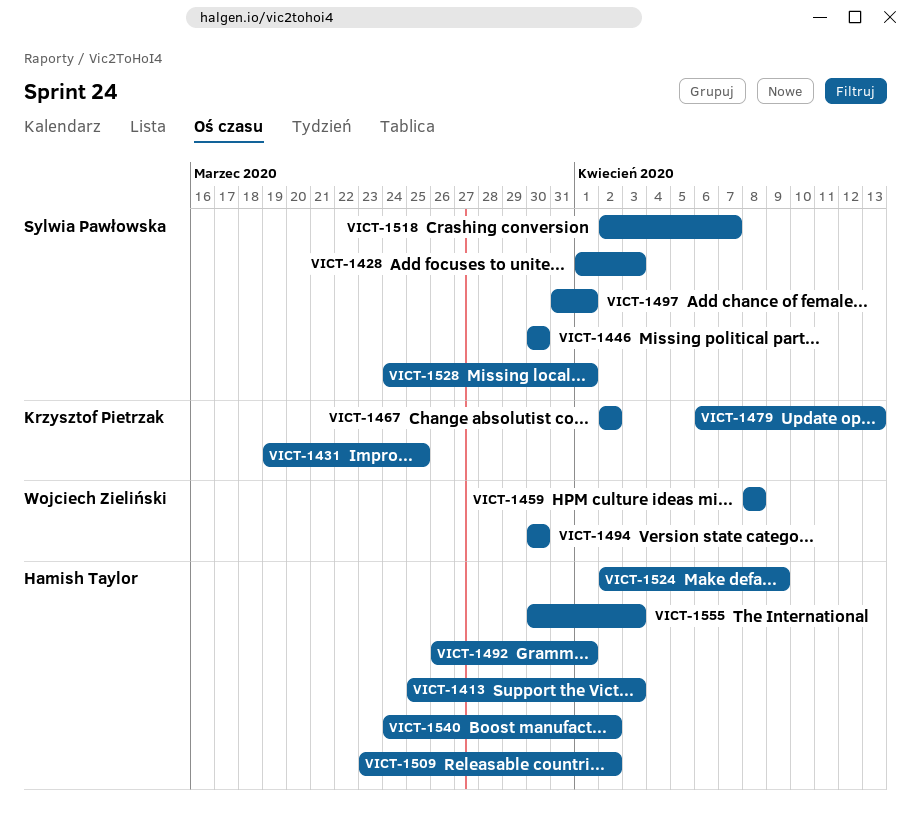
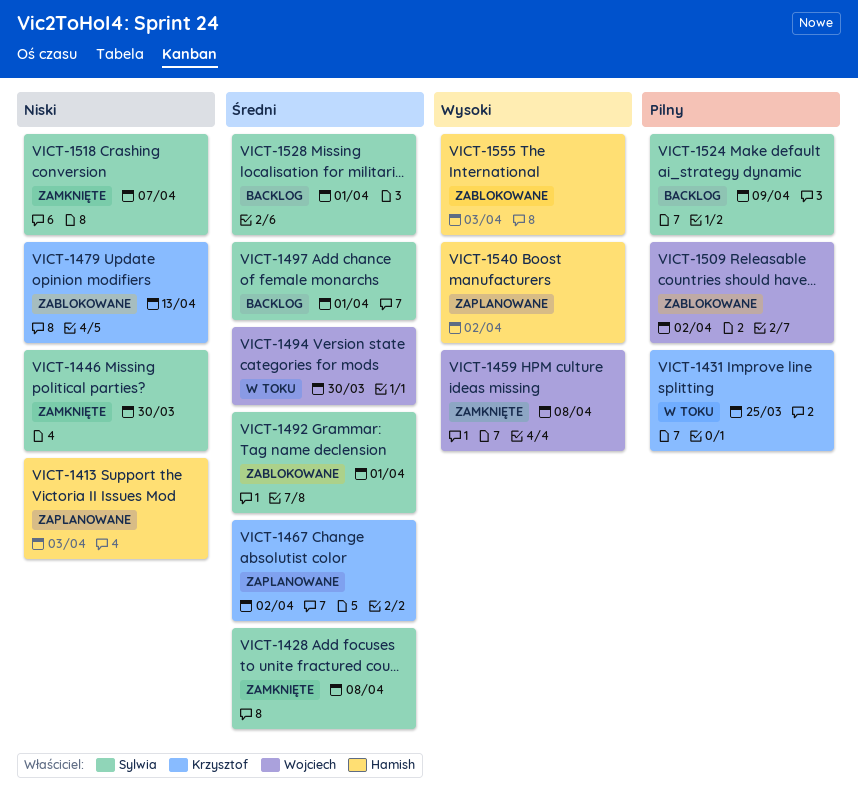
VICT-1428, due: Apr 3 -> Apr 8
VICT-1492, owner: Hamish Taylor -> Sylwia Pawłowska
VICT-1509, owner: Hamish Taylor -> Wojciech Zieliński
VICT-1524, owner: Hamish Taylor -> Sylwia Pawłowska

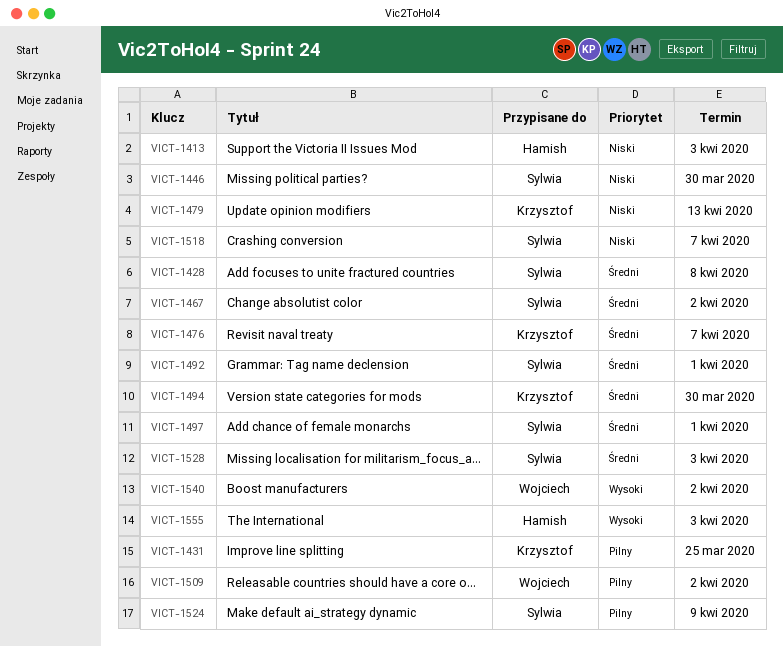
VICT-1459: present -> none
VICT-1467, owner: Krzysztof -> Sylwia
VICT-1476: none -> present
VICT-1494, owner: Wojciech -> Krzysztof
VICT-1528, due: Apr 1 -> Apr 3
VICT-1540, owner: Hamish -> Wojciech

